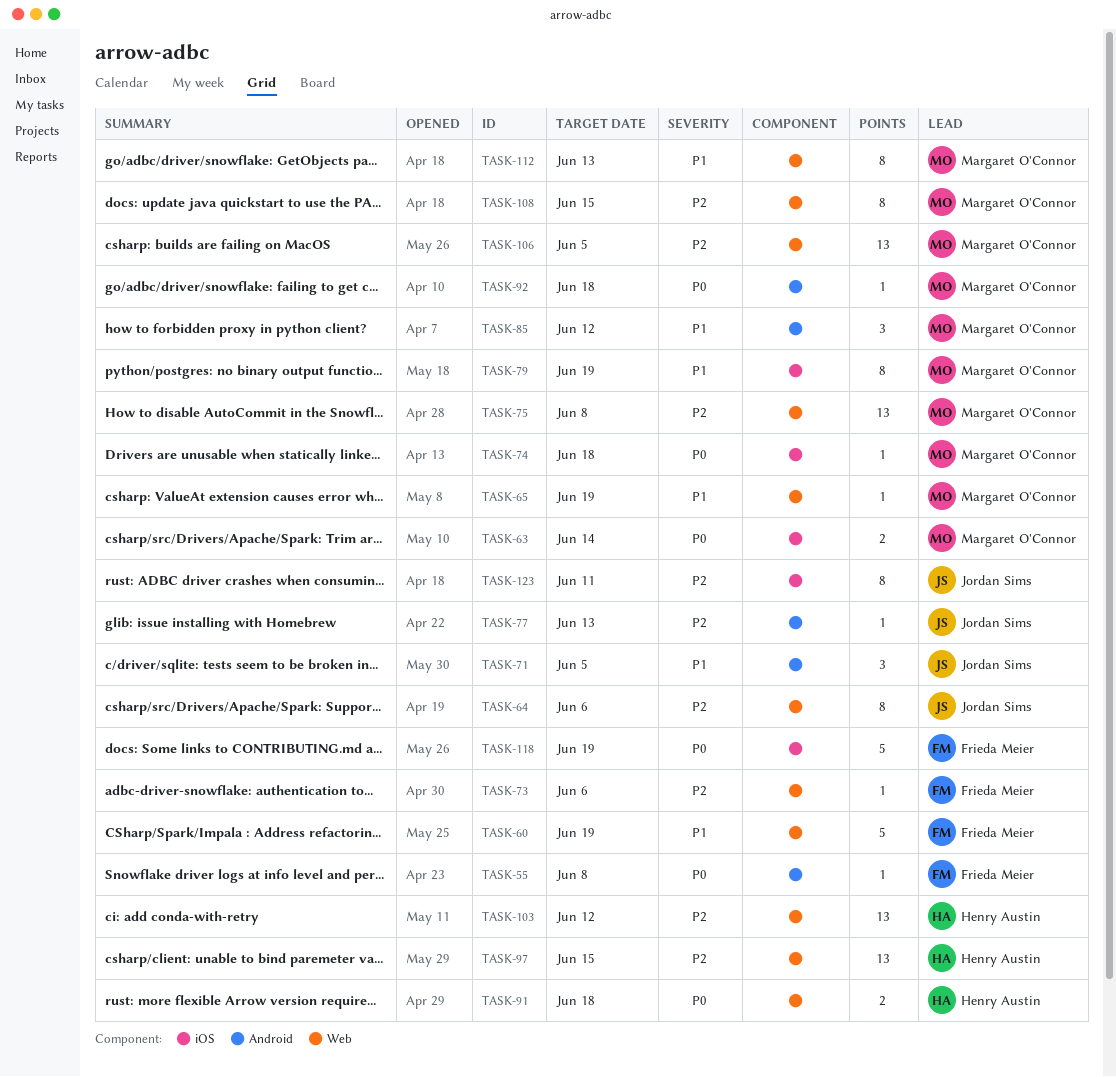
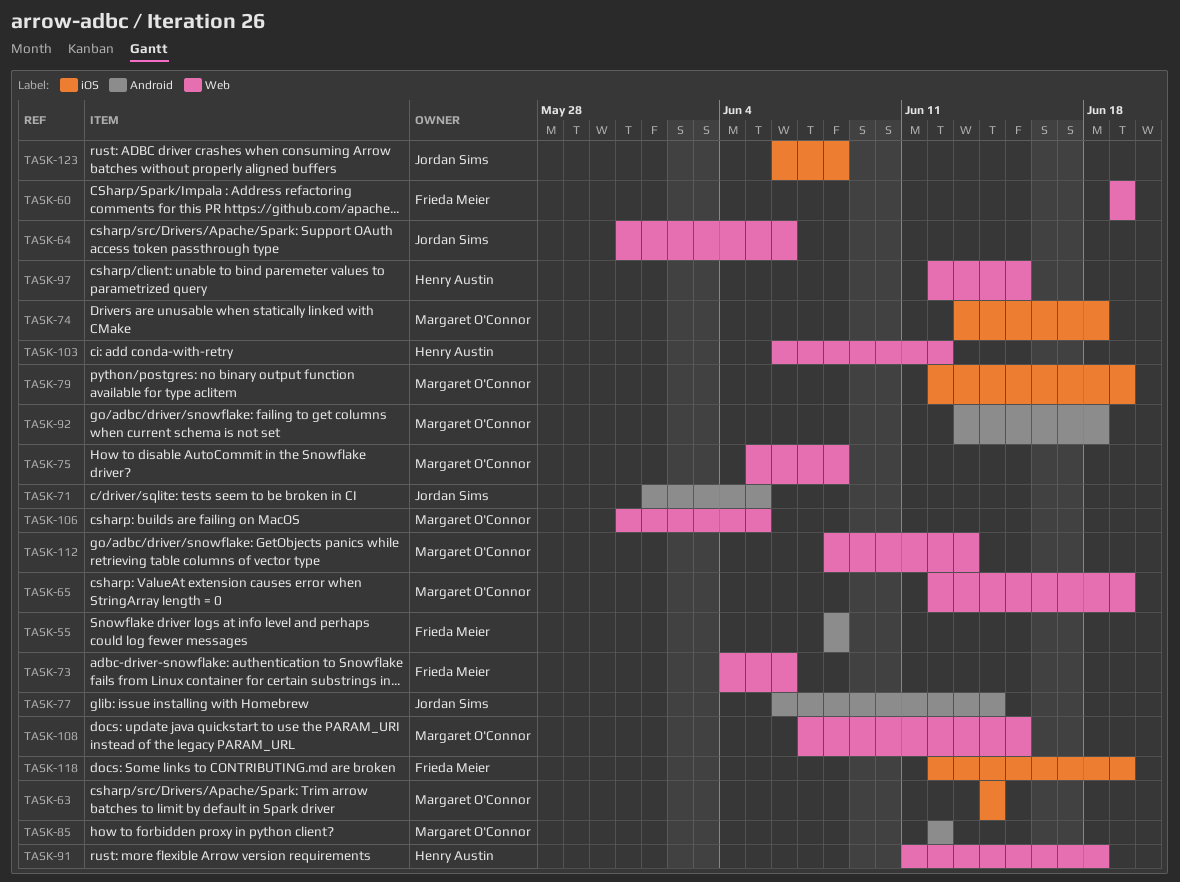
TASK-77, due: Jun 13 -> Jun 14
TASK-123, due: Jun 11 -> Jun 8

